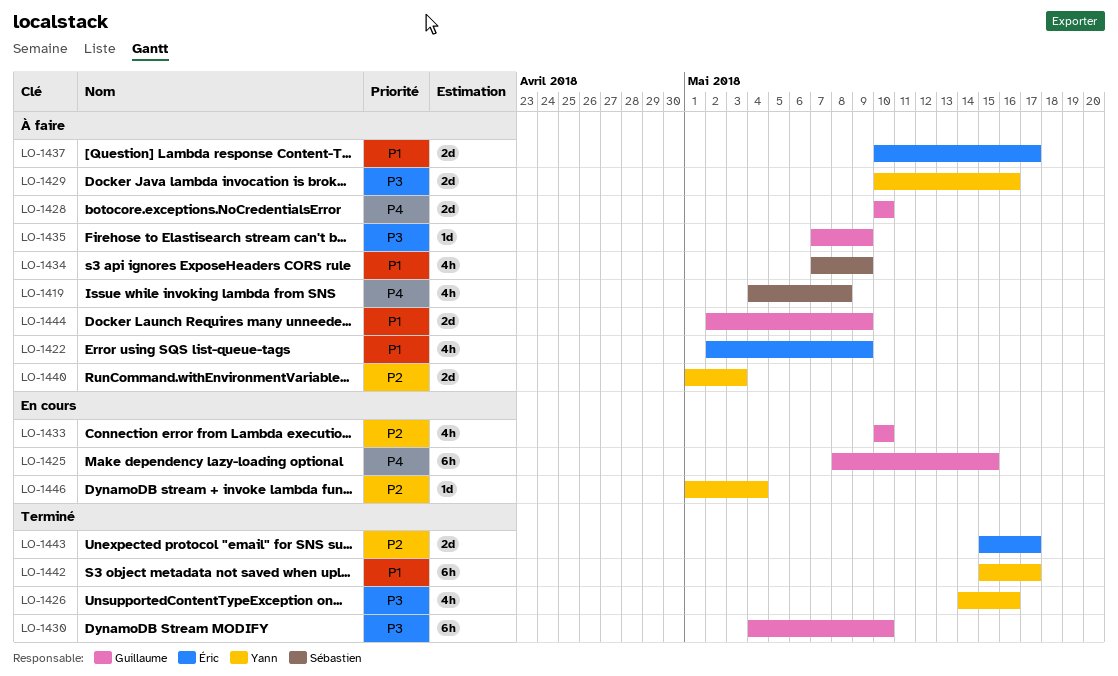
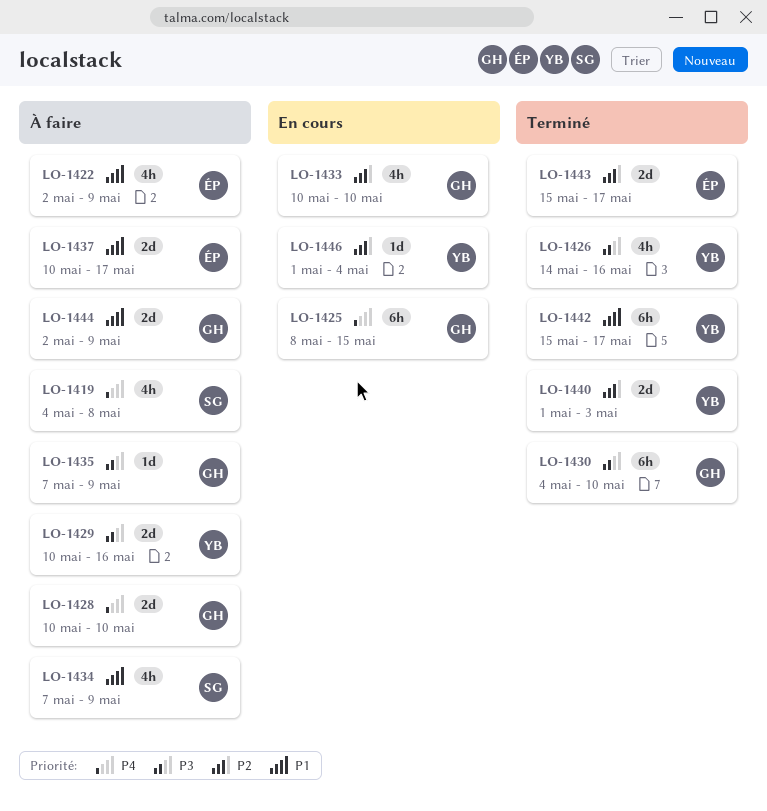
LO-1440, status: À faire -> Terminé

